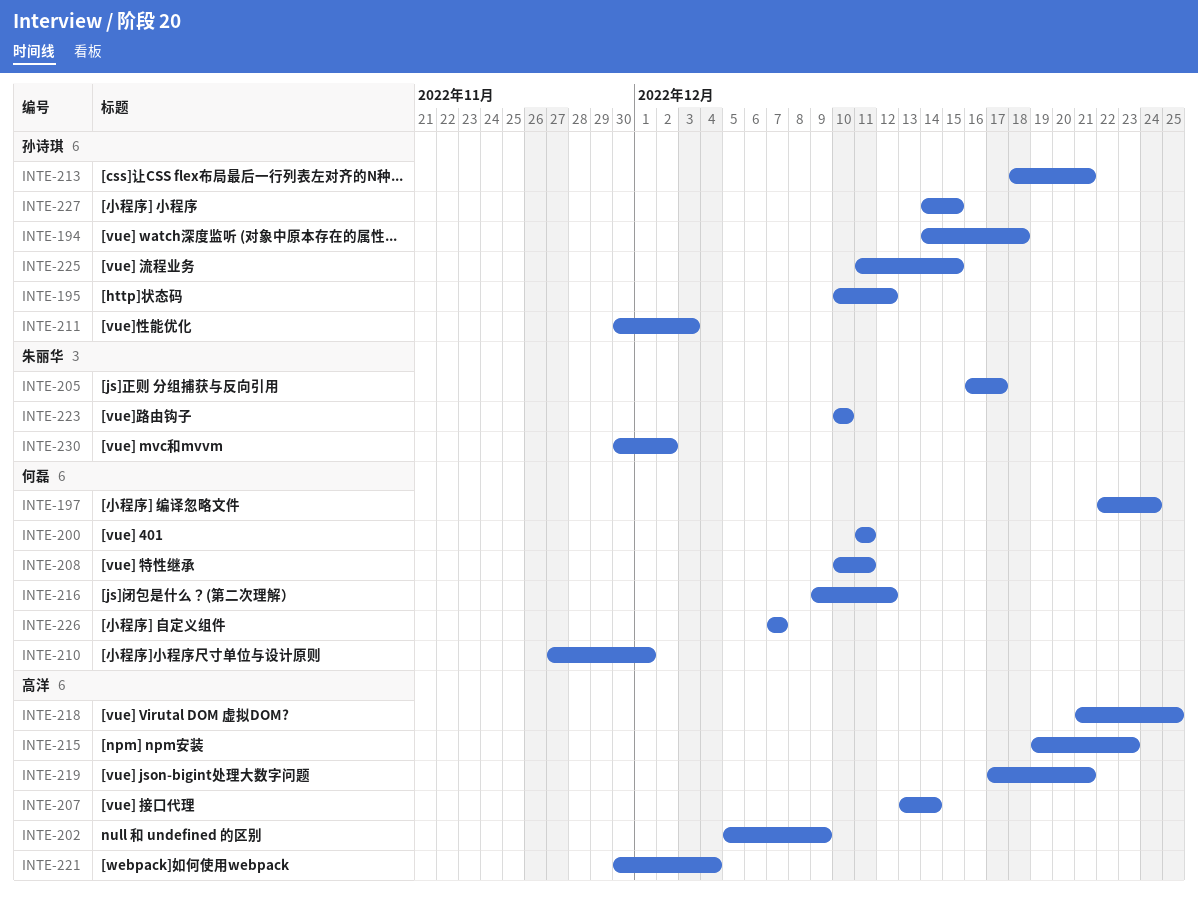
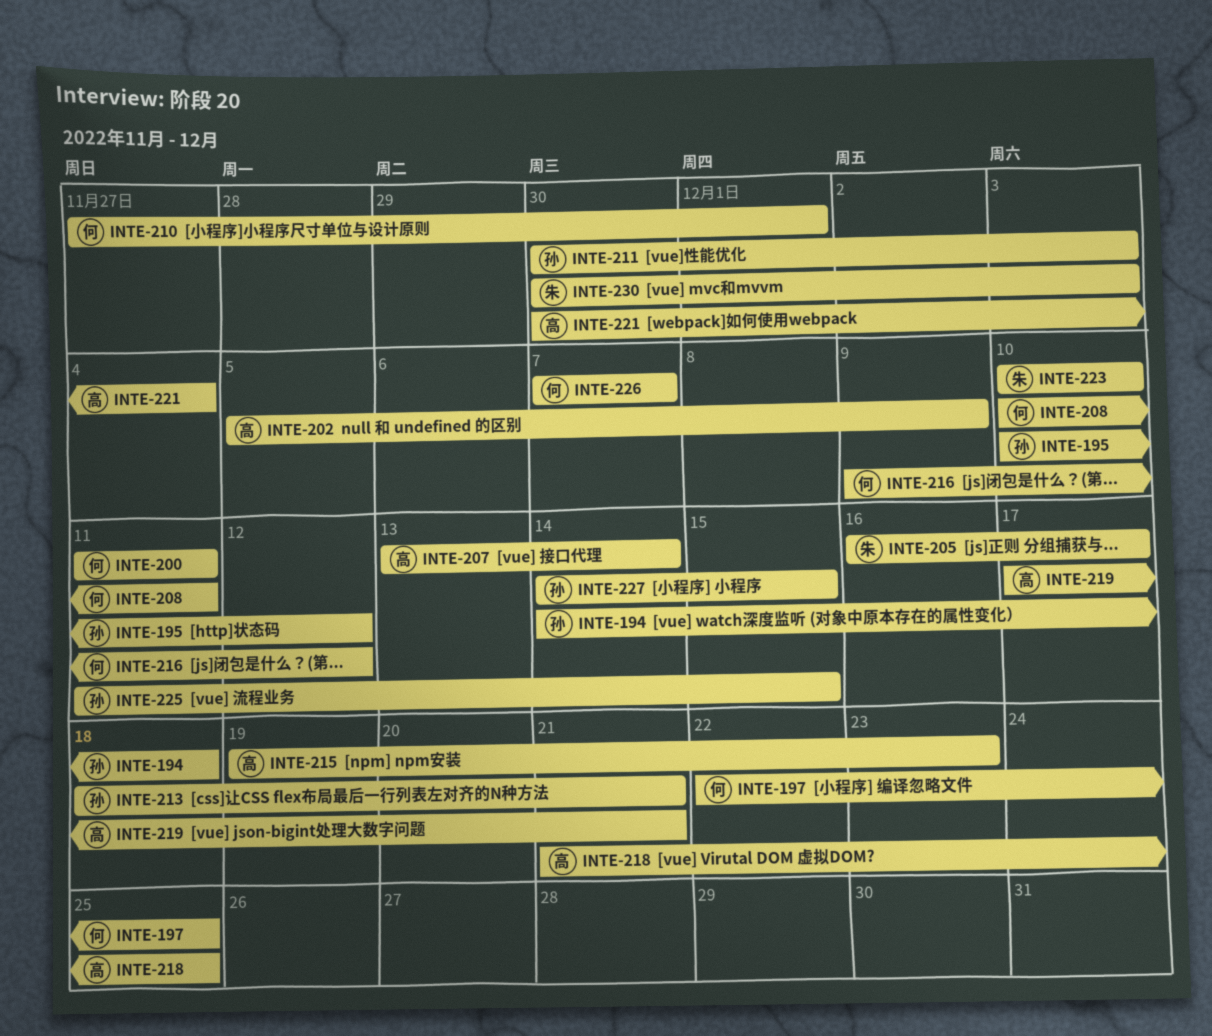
INTE-197, due: Dec 24 -> Dec 25
INTE-230, due: Dec 2 -> Dec 3

